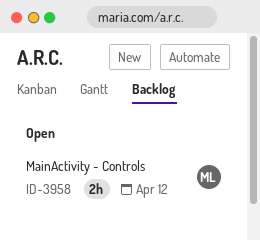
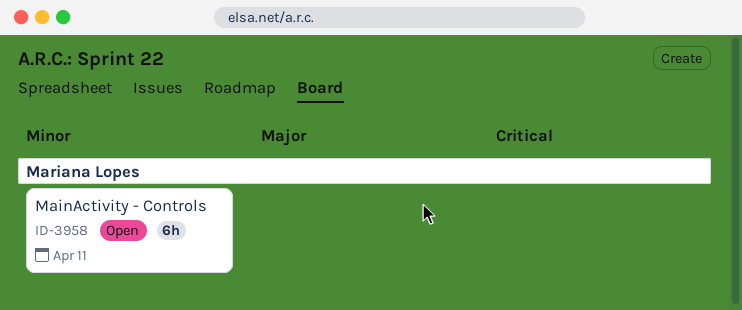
ID-3958, estimate: 2h -> 6h
ID-3958, due: Apr 12 -> Apr 11

